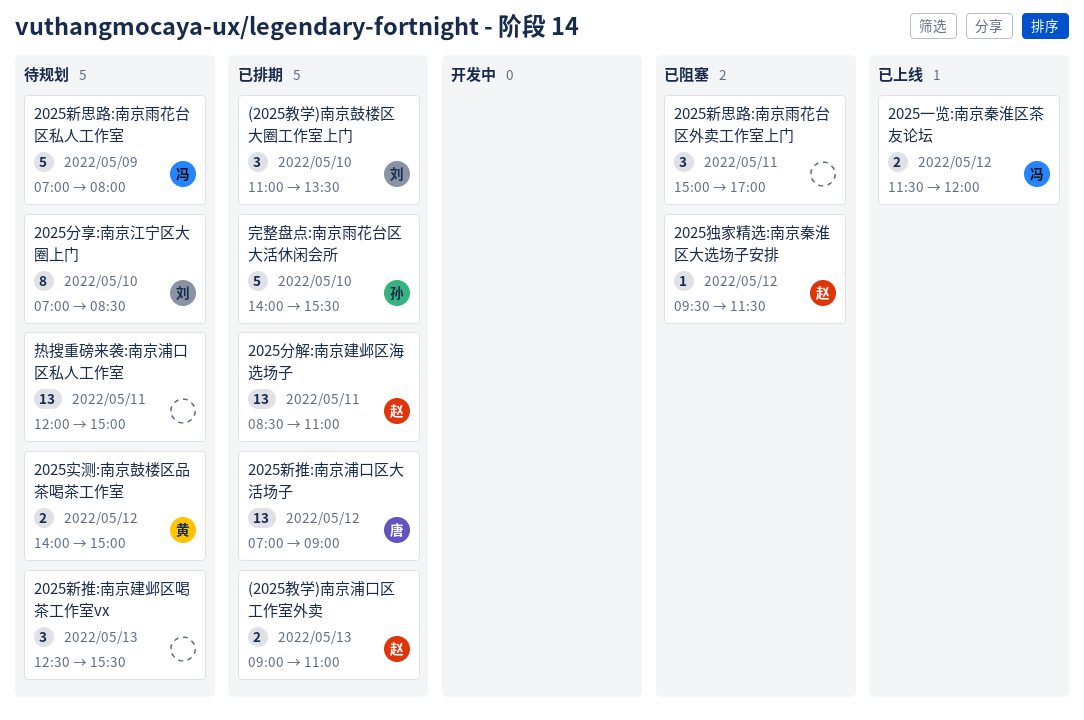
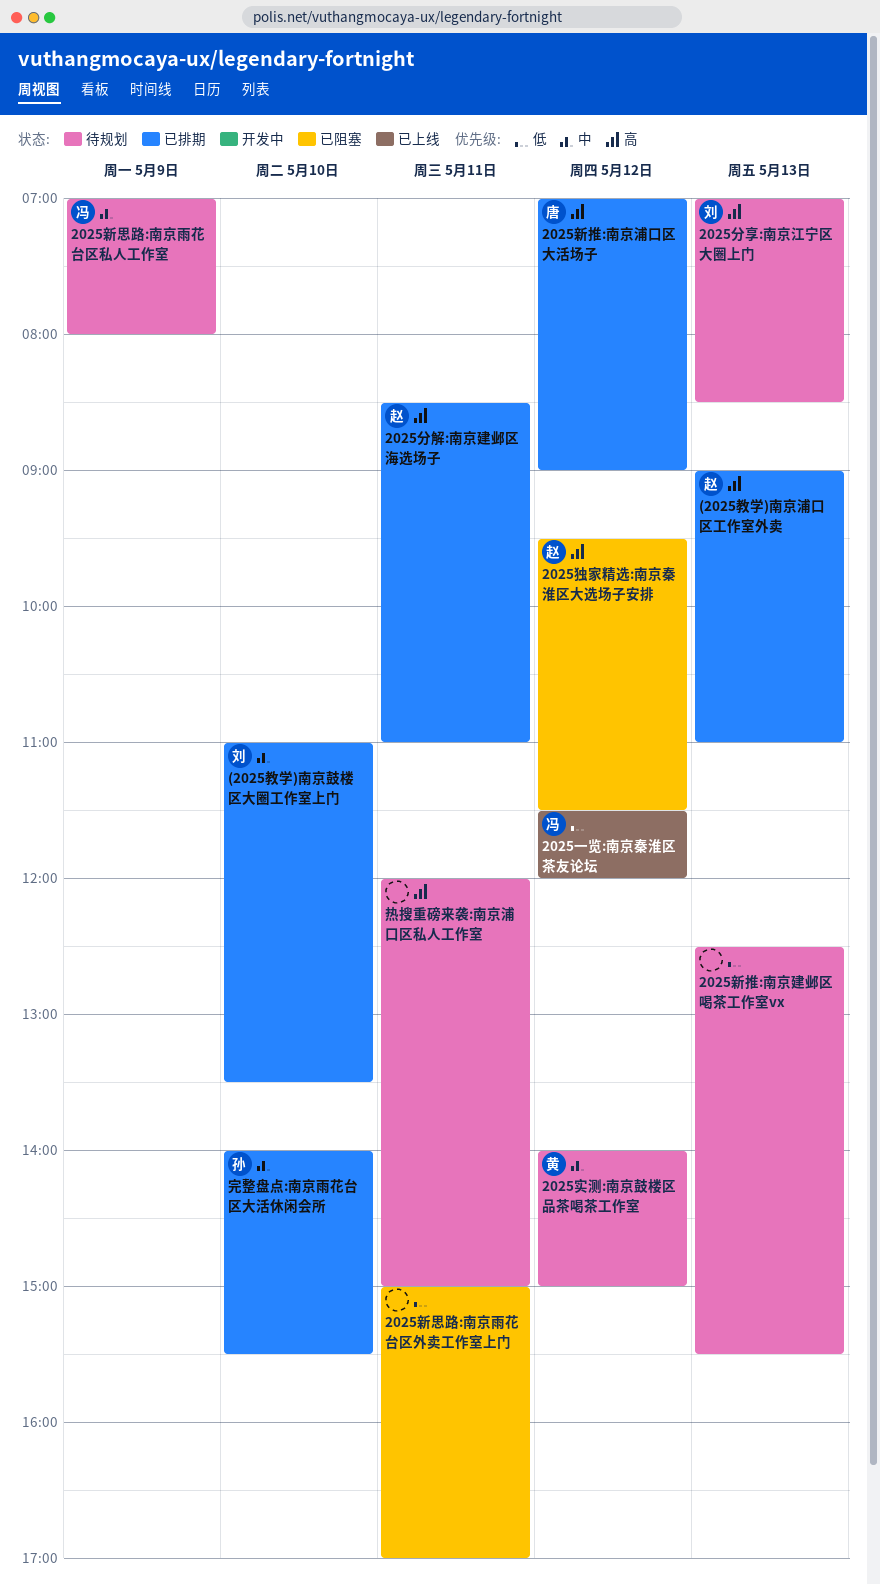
2025分享:南京江宁区大圈上门, day: May 10 -> May 13

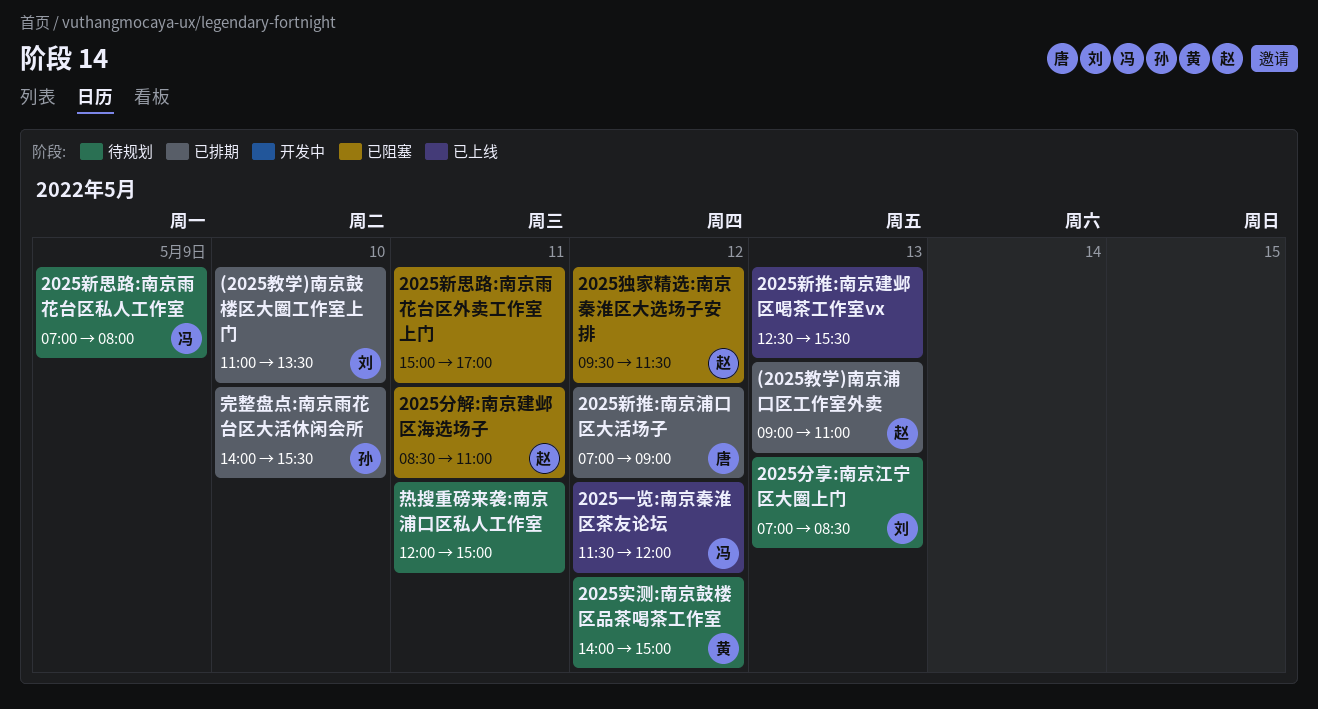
2025分解:南京建邺区海选场子, status: 已排期 -> 已阻塞
2025新推:南京建邺区喝茶工作室vx, status: 待规划 -> 已上线

